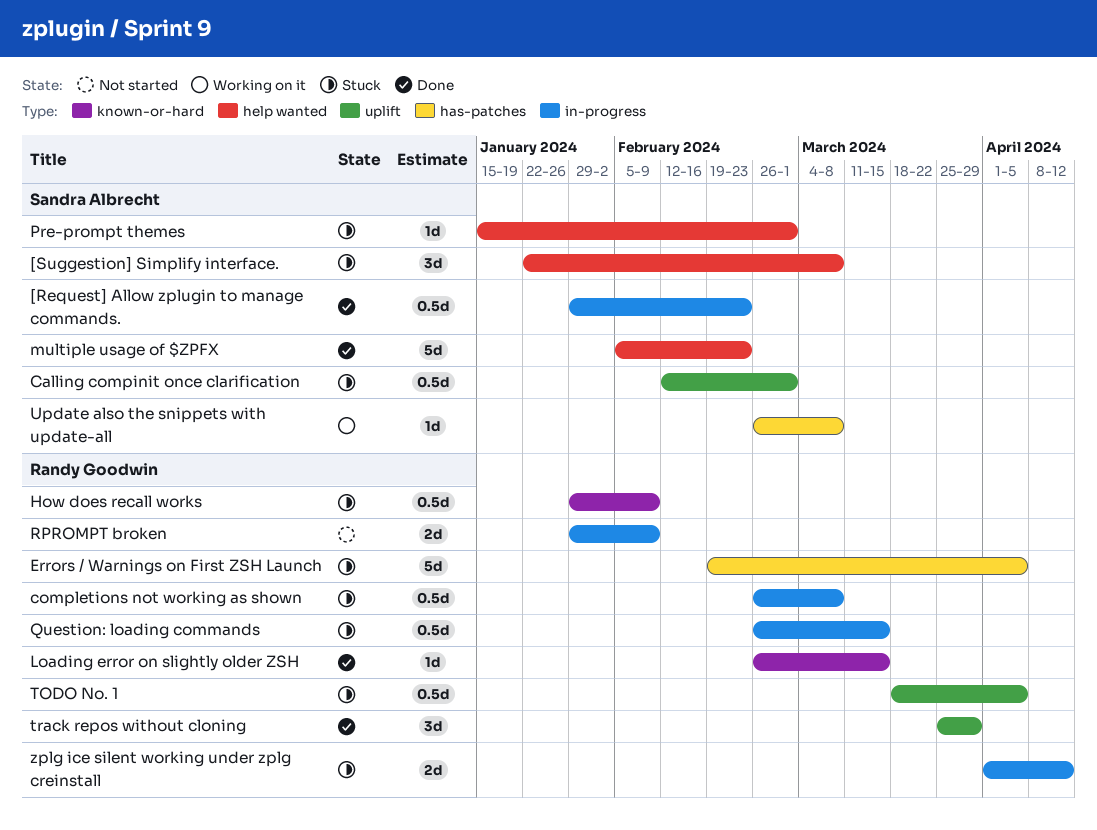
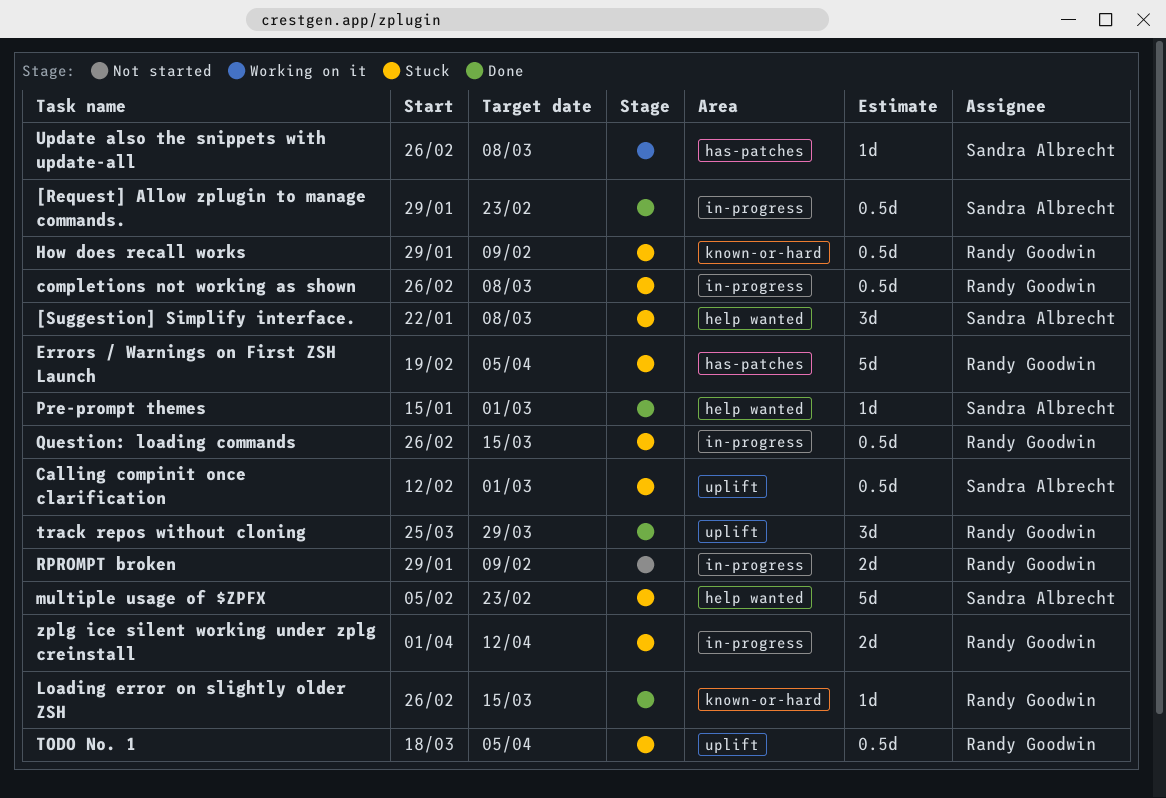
multiple usage of $ZPFX, status: Done -> Stuck
Pre-prompt themes, status: Stuck -> Done

